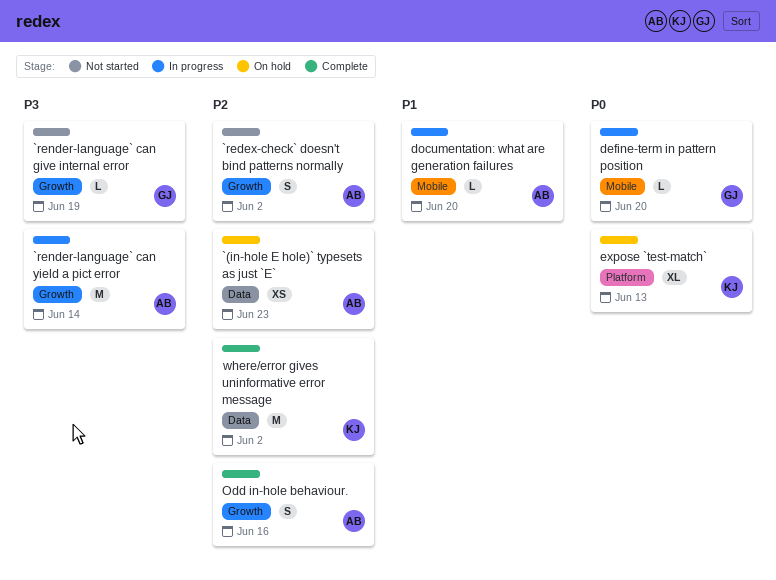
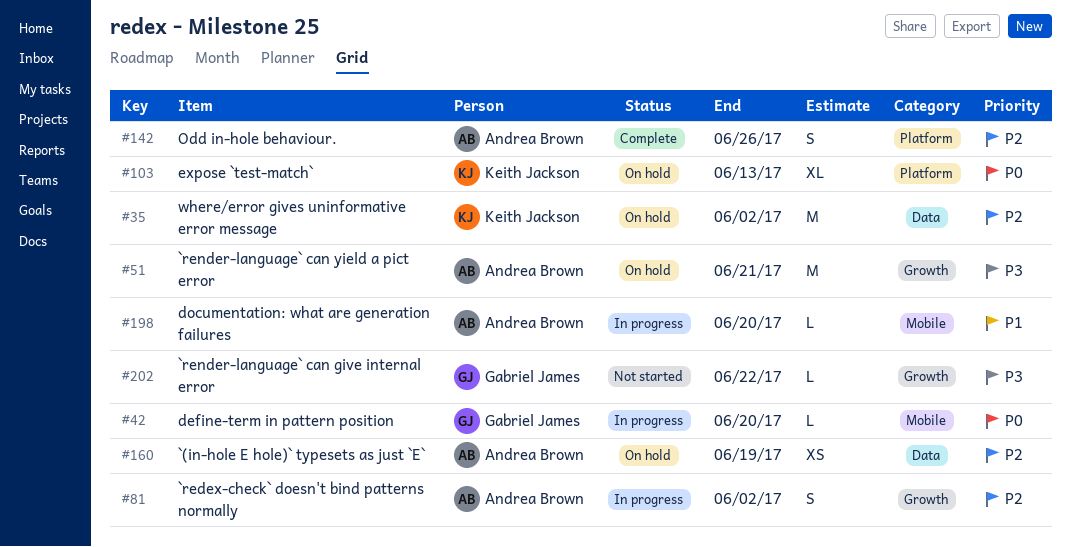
`(in-hole E hole)` typesets as just `E`, due: Jun 23 -> Jun 19
`redex-check` doesn't bind patterns normally, status: Not started -> In progress
`render-language` can give internal error, due: Jun 19 -> Jun 22
`render-language` can yield a pict error, status: In progress -> On hold
`render-language` can yield a pict error, due: Jun 14 -> Jun 21
Odd in-hole behaviour., label: Growth -> Platform
Odd in-hole behaviour., due: Jun 16 -> Jun 26
where/error gives uninformative error message, status: Complete -> On hold

